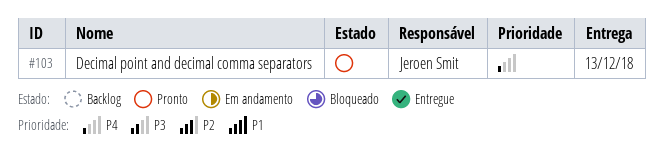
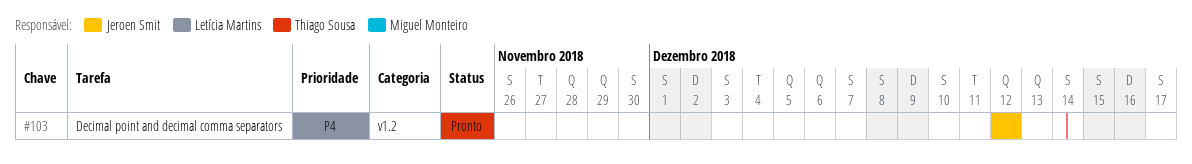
#103, due: Dec 13 -> Dec 12

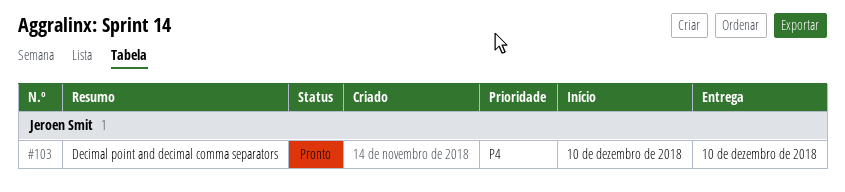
#103, start: Dec 12 -> Dec 10
#103, due: Dec 12 -> Dec 10

